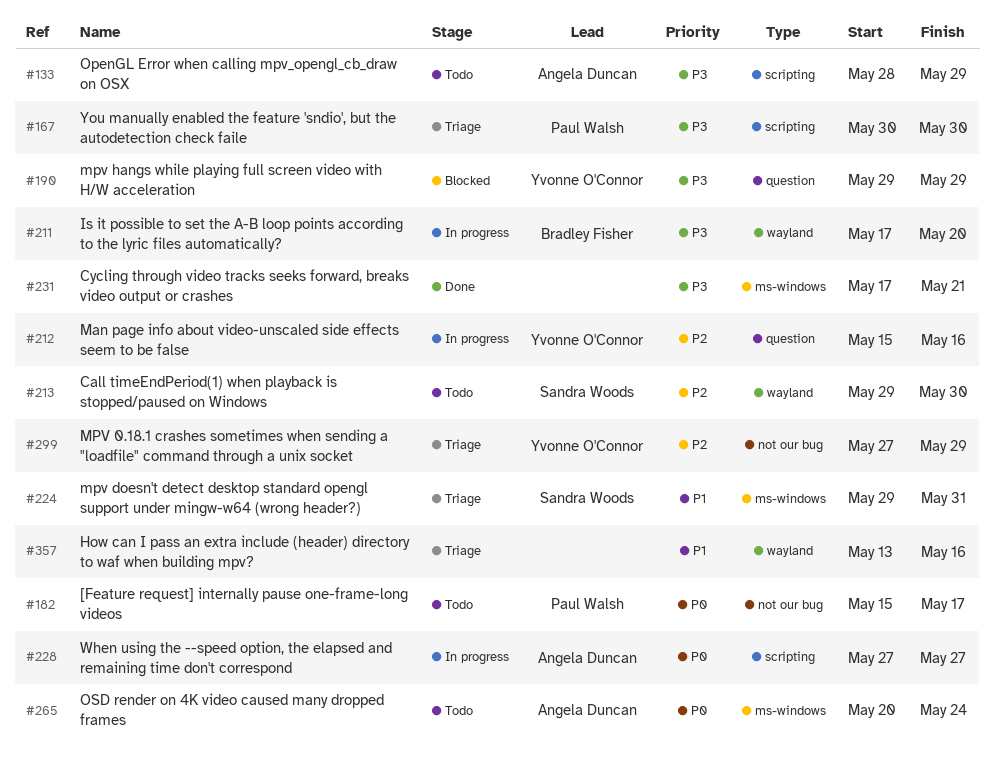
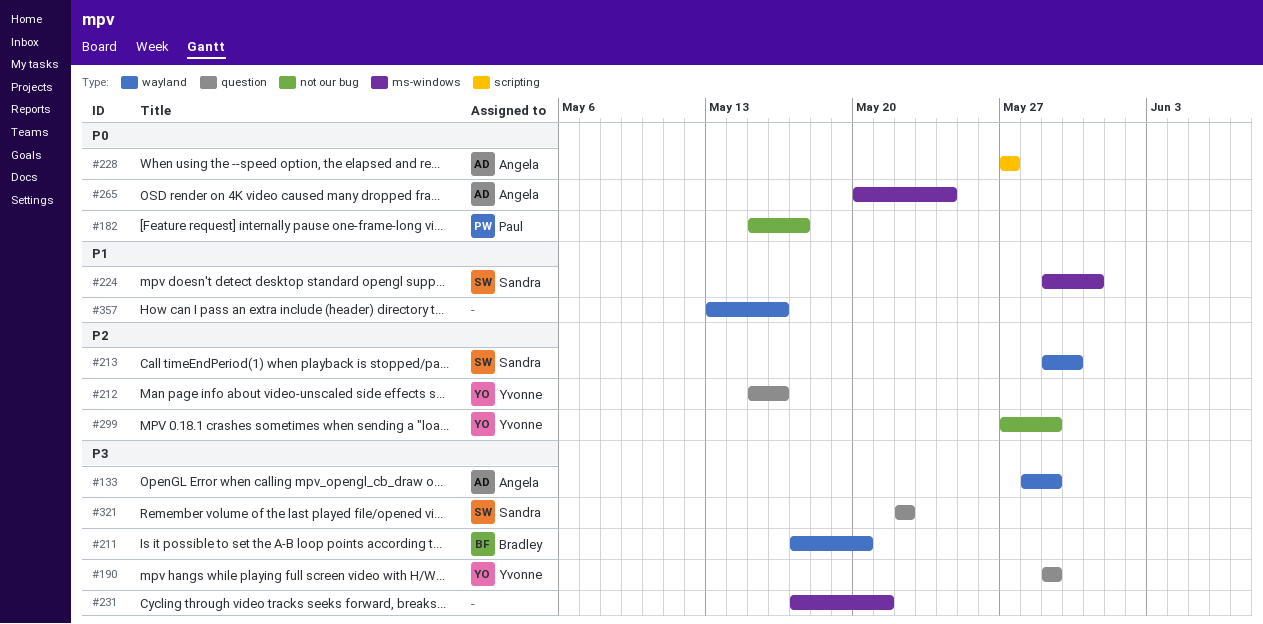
#133, label: scripting -> wayland
#167: present -> none
#321: none -> present

